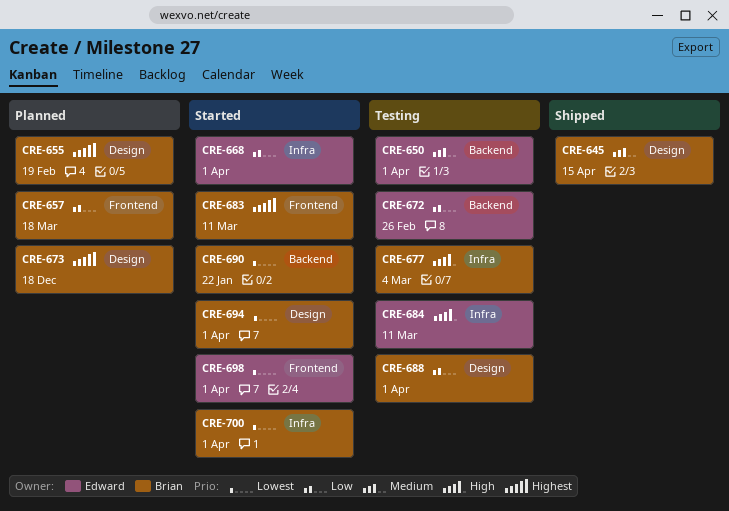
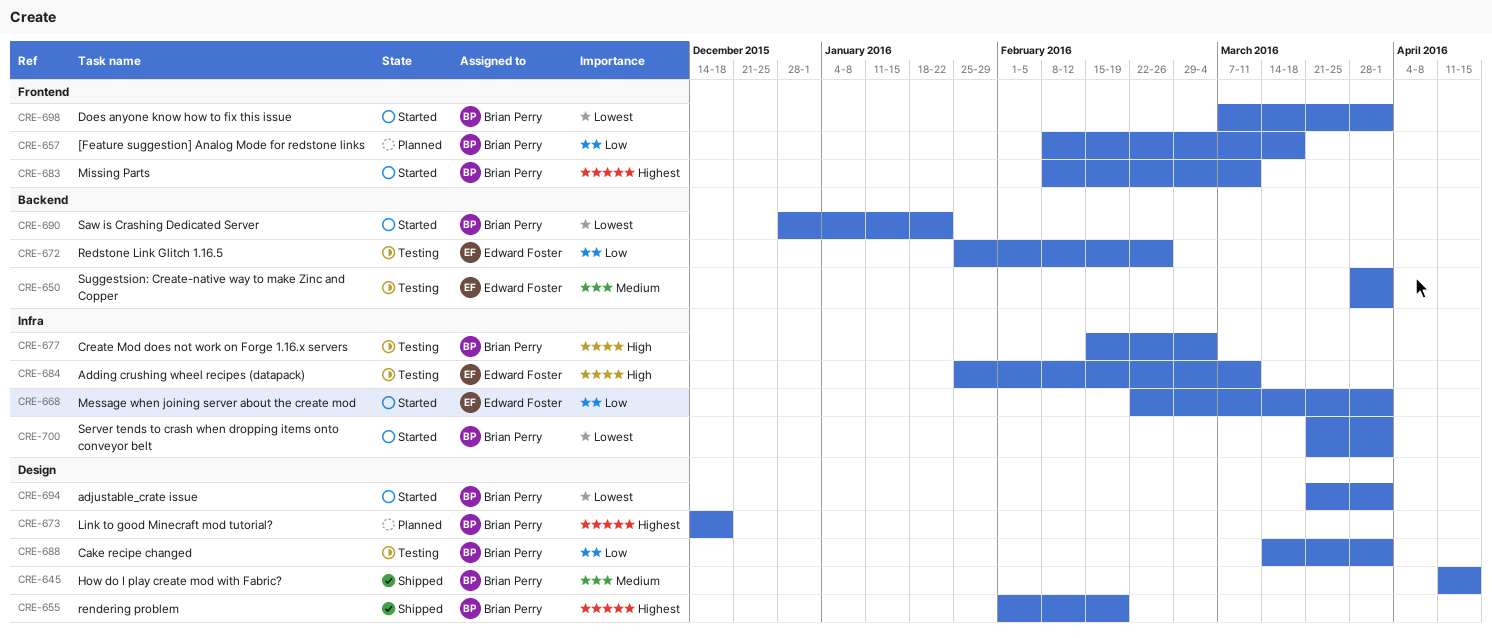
CRE-655, status: Planned -> Shipped
CRE-698, owner: Edward Foster -> Brian Perry

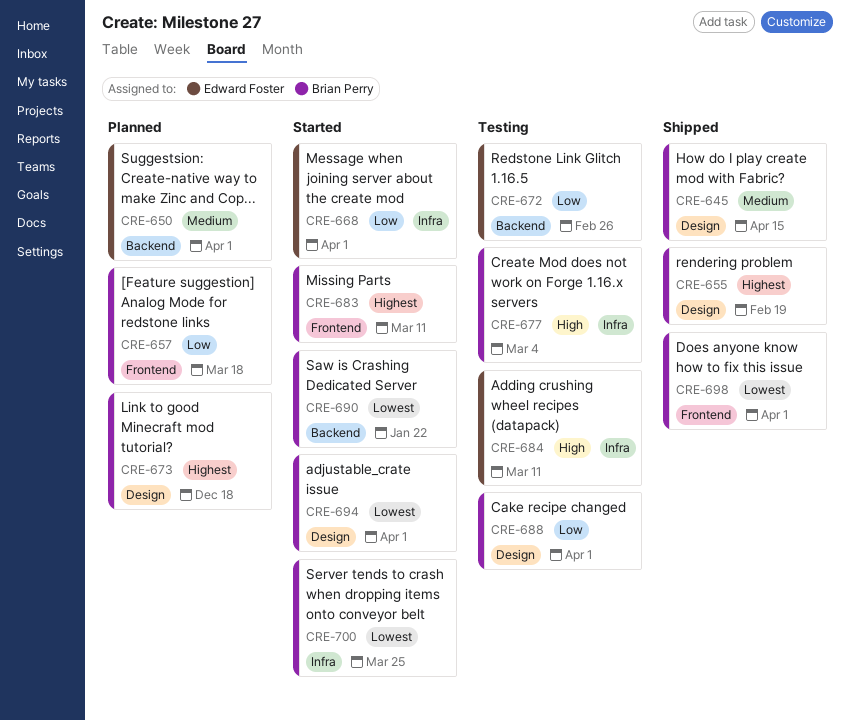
CRE-650, status: Testing -> Planned
CRE-698, status: Started -> Shipped
CRE-700, due: Apr 1 -> Mar 25

